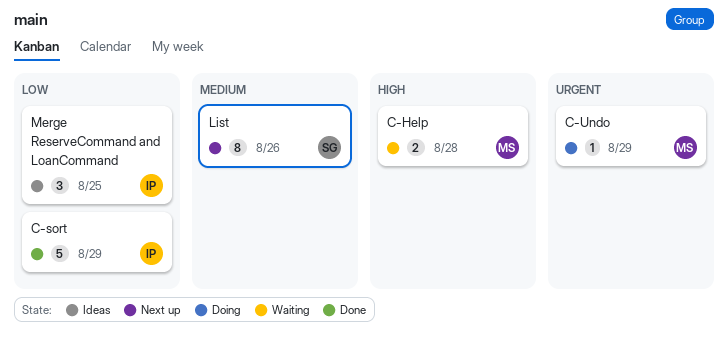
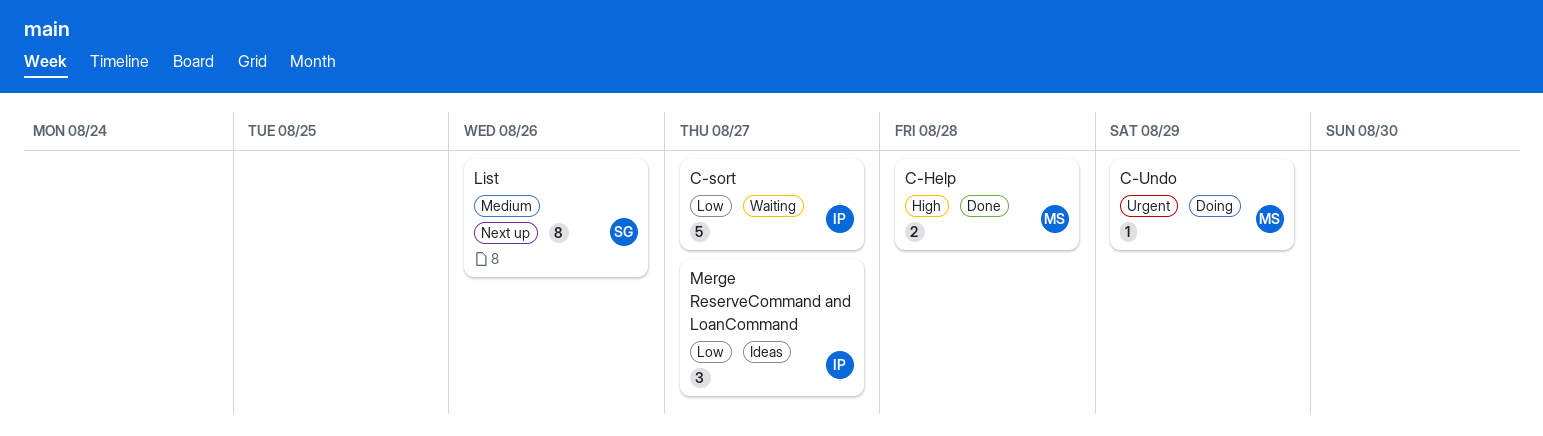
C-Help, status: Waiting -> Done
C-sort, status: Done -> Waiting
C-sort, due: Aug 29 -> Aug 27
Merge ReserveCommand and LoanCommand, due: Aug 25 -> Aug 27

